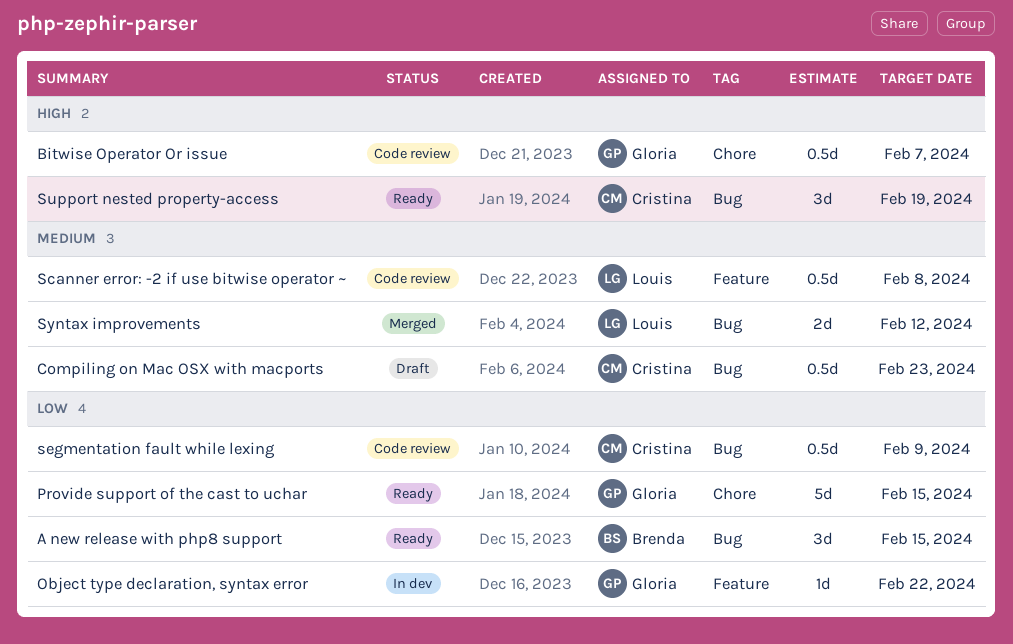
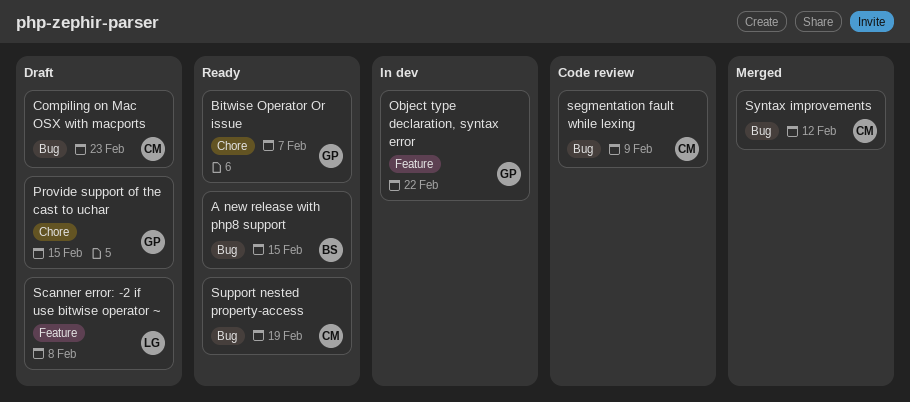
Bitwise Operator Or issue, status: Code review -> Ready
Provide support of the cast to uchar, status: Ready -> Draft
Scanner error: -2 if use bitwise operator ~, status: Code review -> Draft
Syntax improvements, owner: Louis -> Cristina

